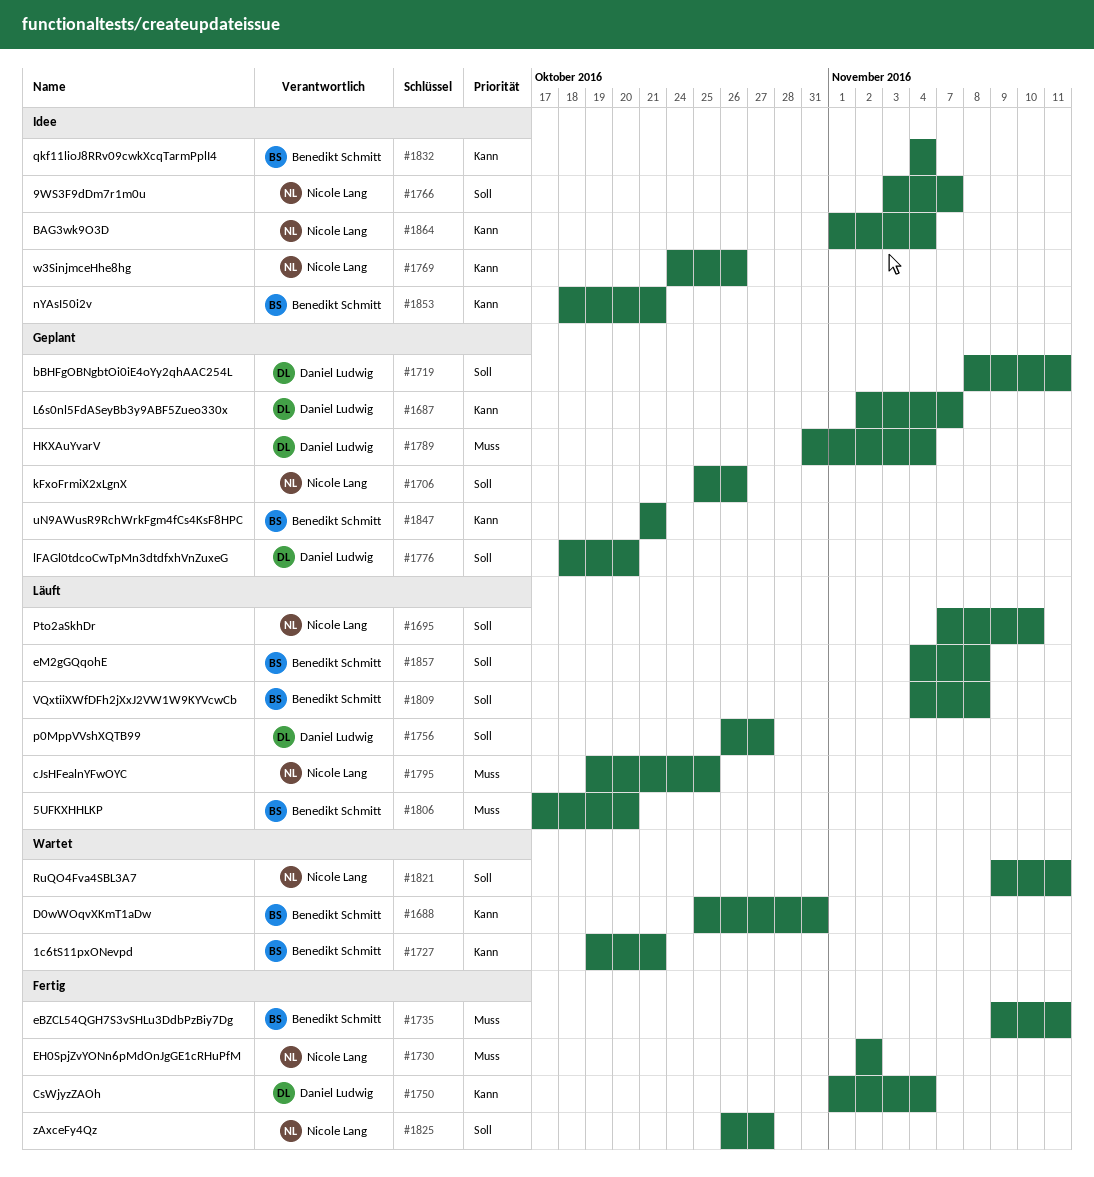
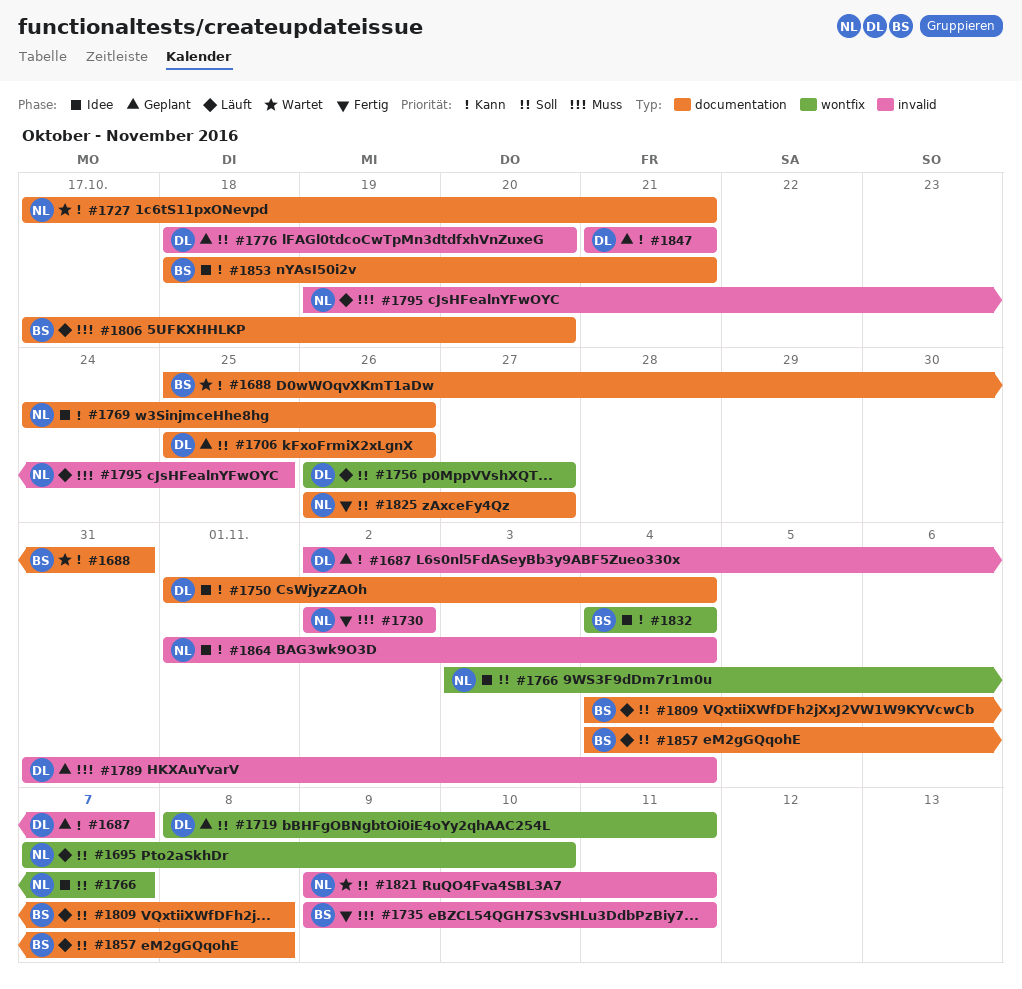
#1706, owner: Nicole Lang -> Daniel Ludwig
#1727, owner: Benedikt Schmitt -> Nicole Lang
#1727, start: Oct 19 -> Oct 17
#1750, status: Fertig -> Idee
#1847, owner: Benedikt Schmitt -> Daniel Ludwig

